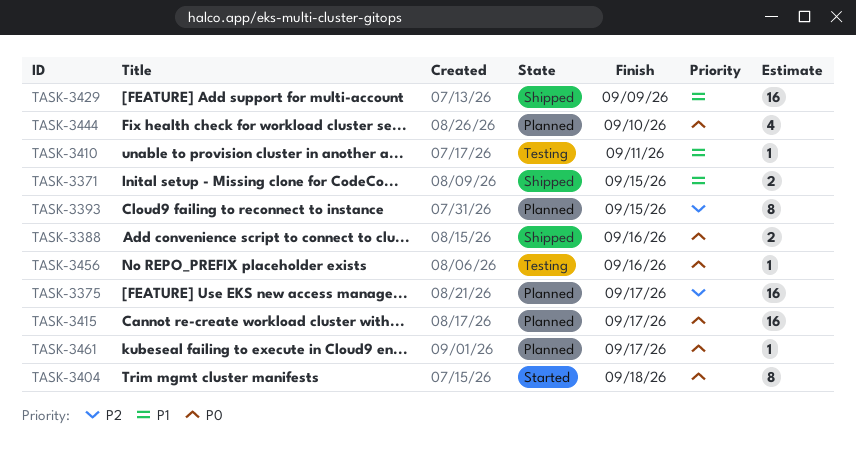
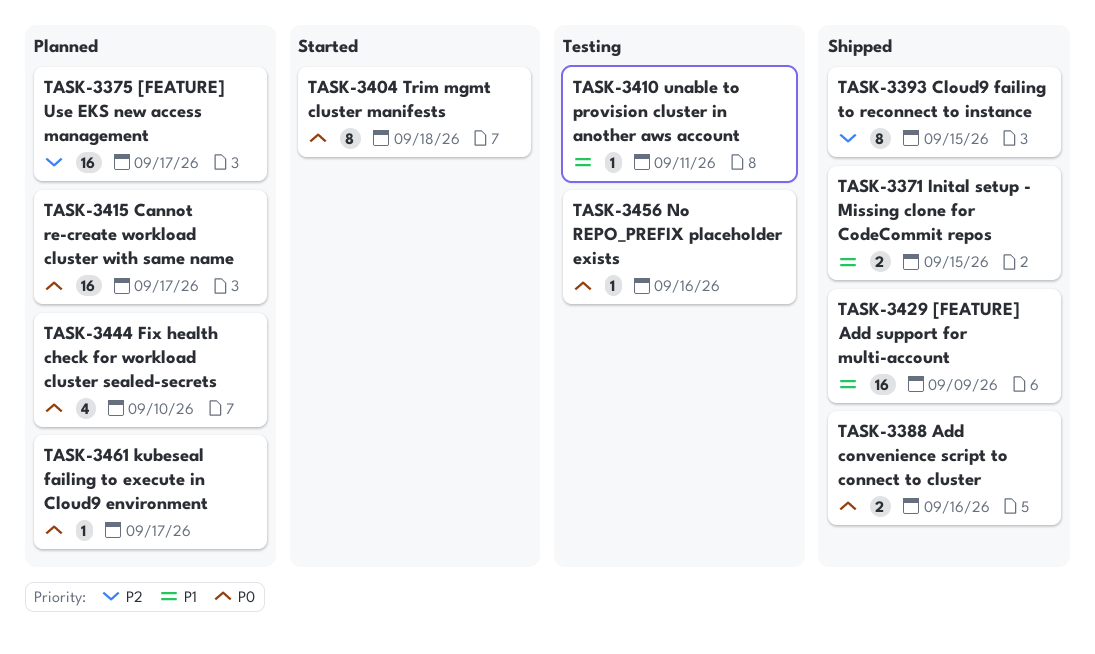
TASK-3393, status: Planned -> Shipped

